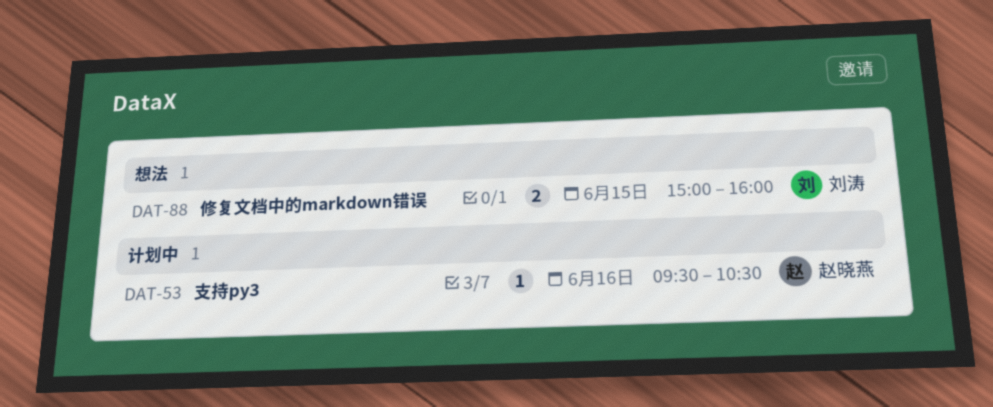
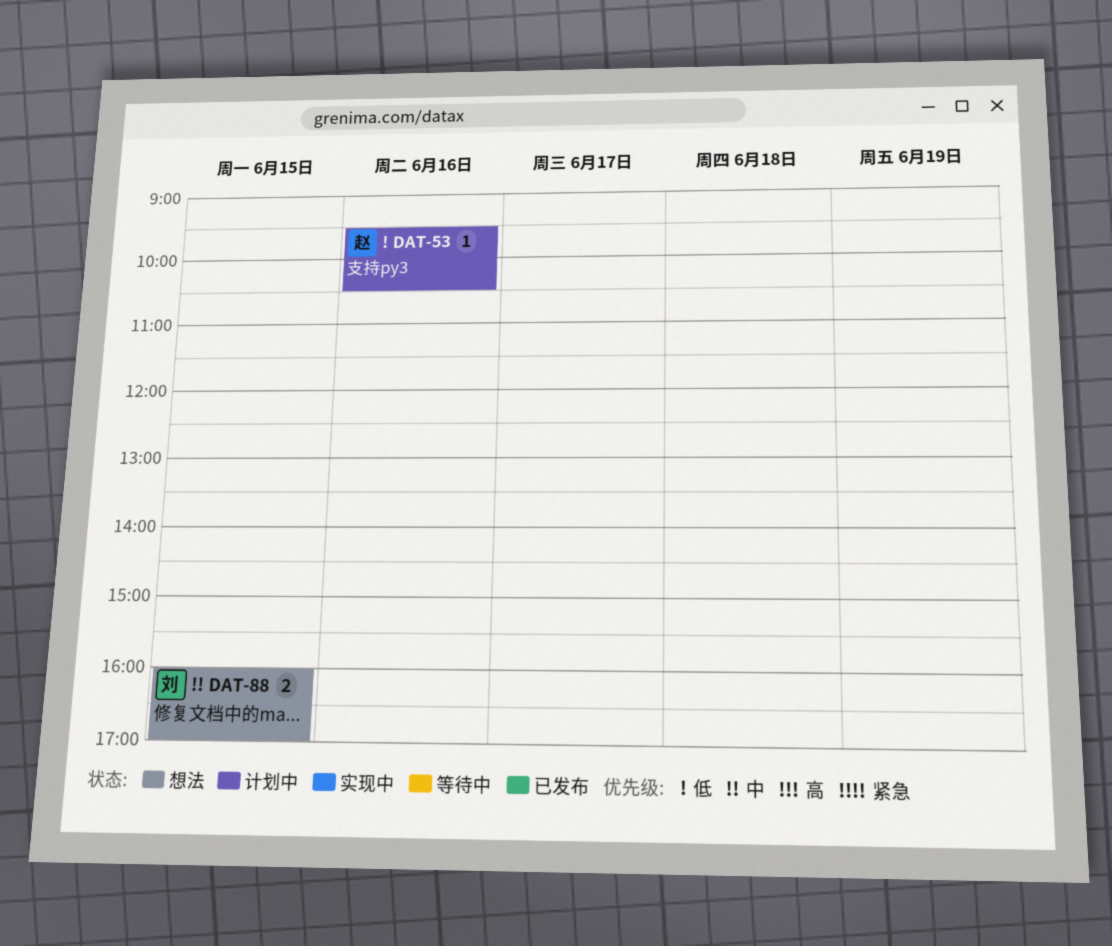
DAT-88, begins: 15:00 -> 16:00
DAT-88, ends: 16:00 -> 17:00

